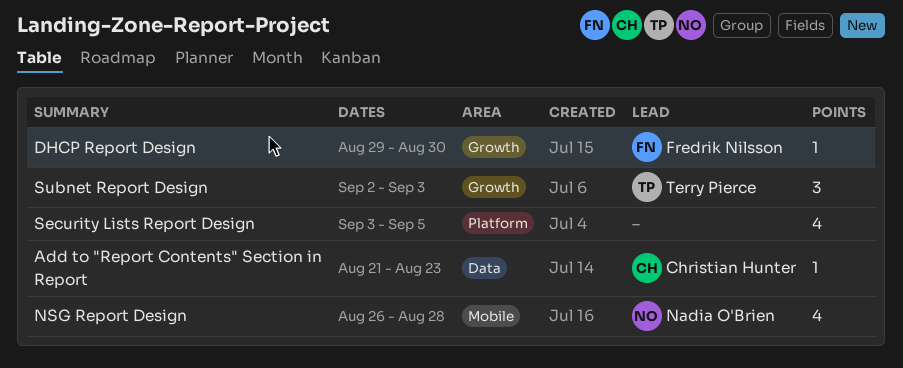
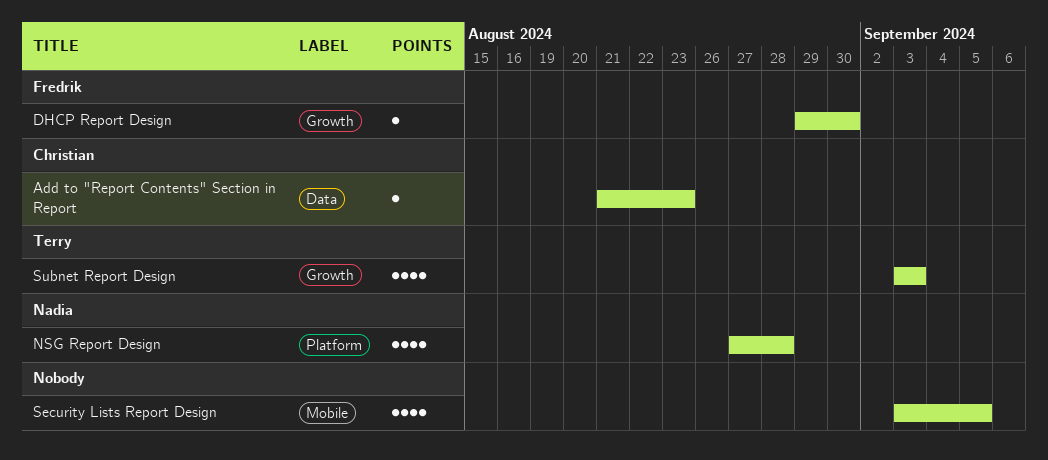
NSG Report Design, label: Mobile -> Platform
NSG Report Design, start: Aug 26 -> Aug 27
Security Lists Report Design, label: Platform -> Mobile
Subnet Report Design, estimate: 3 -> 4
Subnet Report Design, start: Sep 2 -> Sep 3

